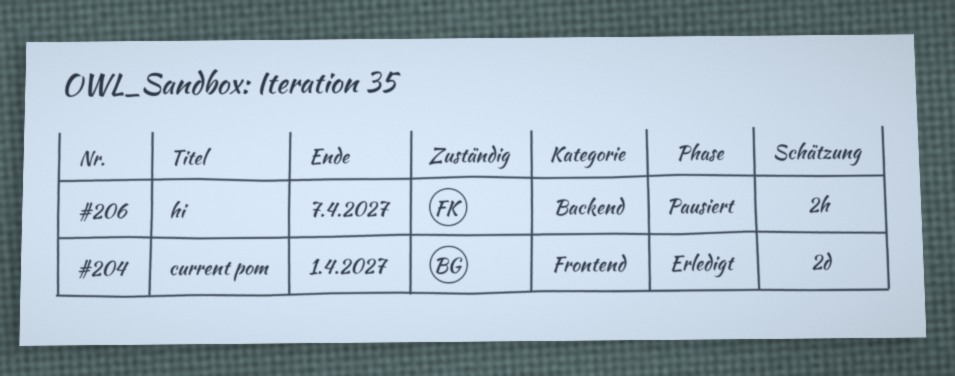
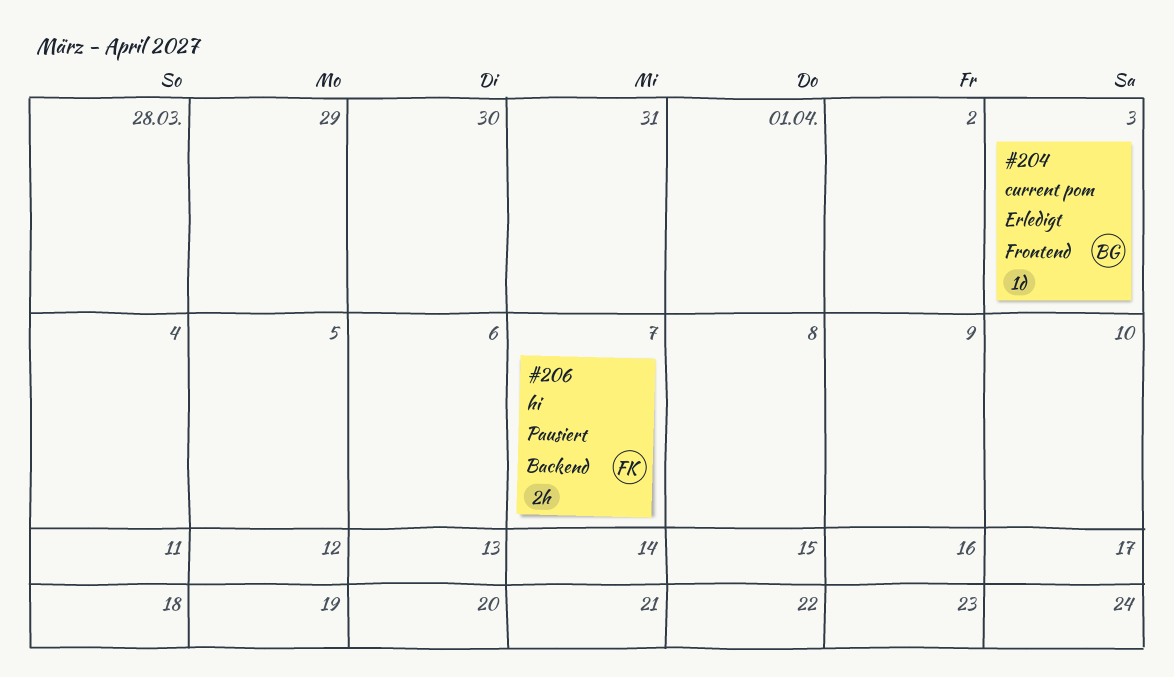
#204, estimate: 2d -> 1d
#204, due: Apr 1 -> Apr 3

